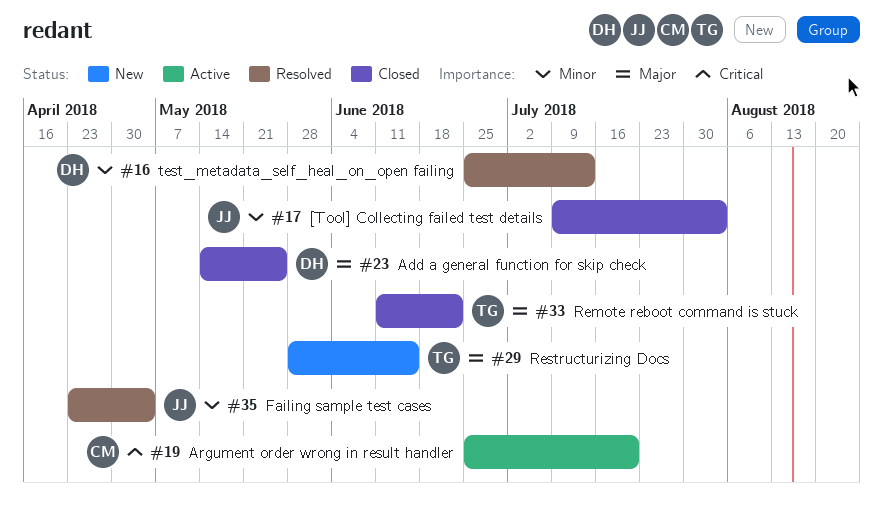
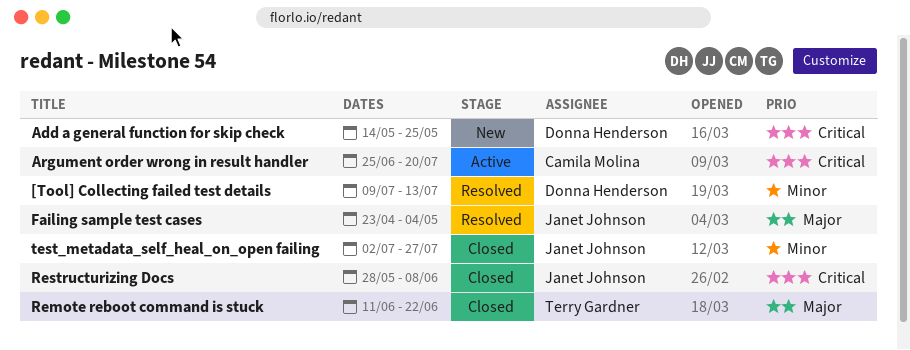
[Tool] Collecting failed test details, status: Closed -> Resolved
[Tool] Collecting failed test details, owner: Janet Johnson -> Donna Henderson
[Tool] Collecting failed test details, due: Aug 3 -> Jul 13
Add a general function for skip check, status: Closed -> New
Add a general function for skip check, priority: Major -> Critical
Failing sample test cases, priority: Minor -> Major
Restructurizing Docs, status: New -> Closed
Restructurizing Docs, owner: Terry Gardner -> Janet Johnson
Restructurizing Docs, priority: Major -> Critical
Restructurizing Docs, due: Jun 15 -> Jun 8
test_metadata_self_heal_on_open failing, status: Resolved -> Closed
test_metadata_self_heal_on_open failing, owner: Donna Henderson -> Janet Johnson
test_metadata_self_heal_on_open failing, start: Jun 25 -> Jul 2
test_metadata_self_heal_on_open failing, due: Jul 13 -> Jul 27

